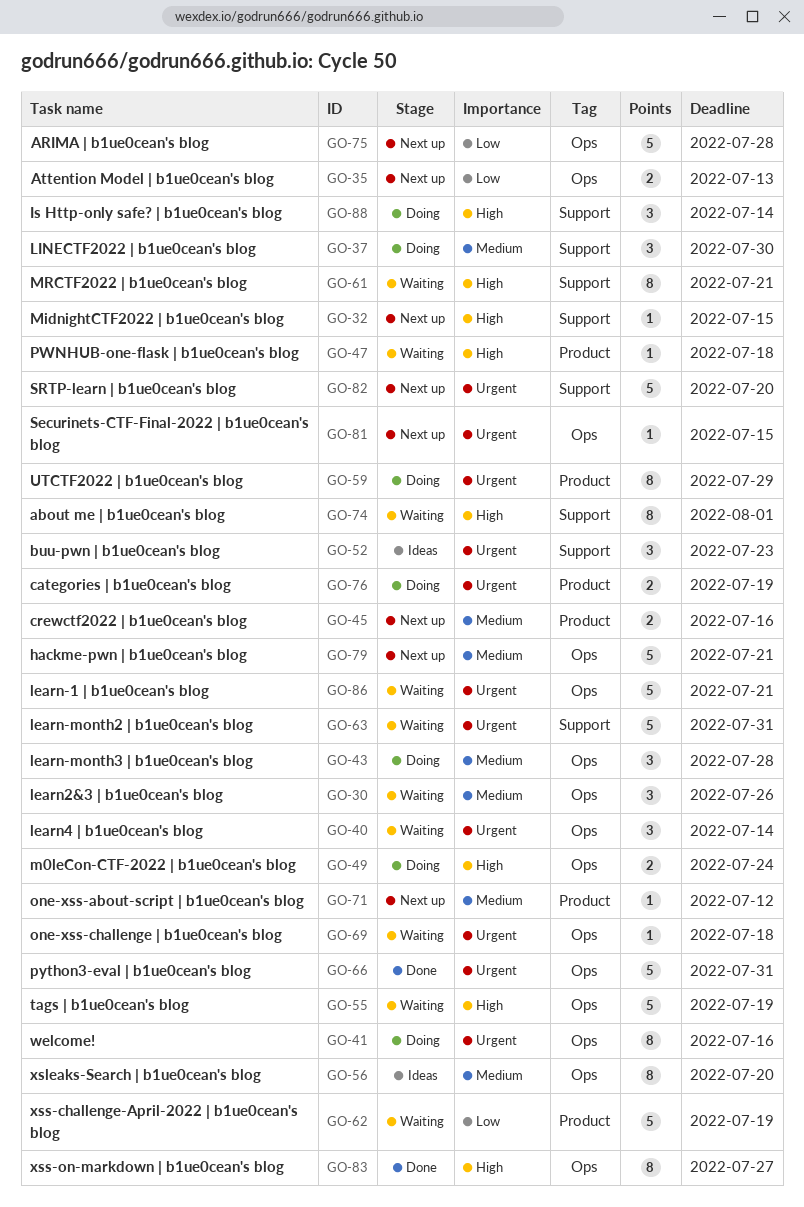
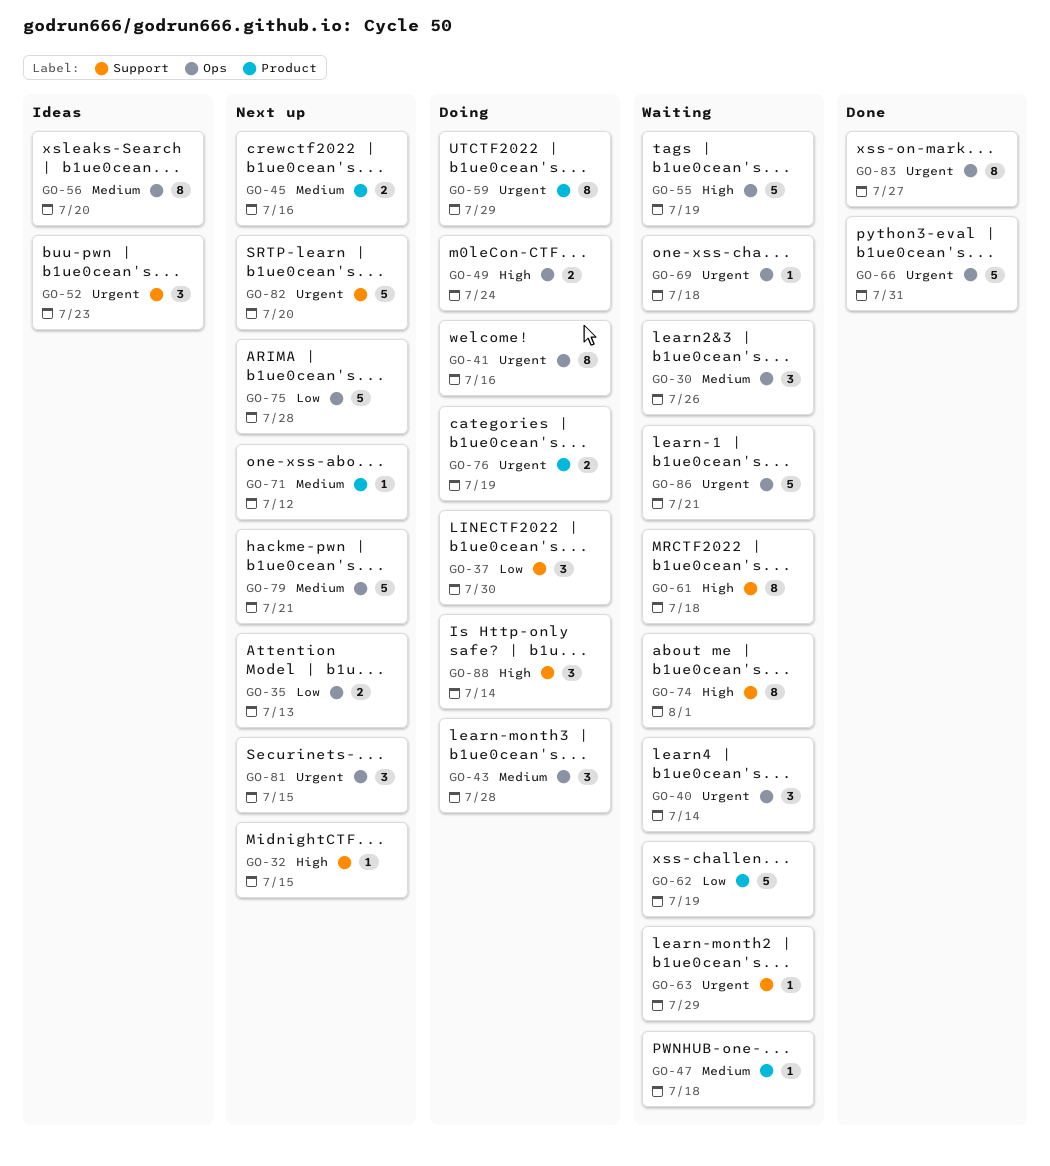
GO-37, priority: Medium -> Low
GO-47, priority: High -> Medium
GO-61, due: Jul 21 -> Jul 18
GO-63, estimate: 5 -> 1
GO-63, due: Jul 31 -> Jul 29
GO-81, estimate: 1 -> 3
GO-83, priority: High -> Urgent

